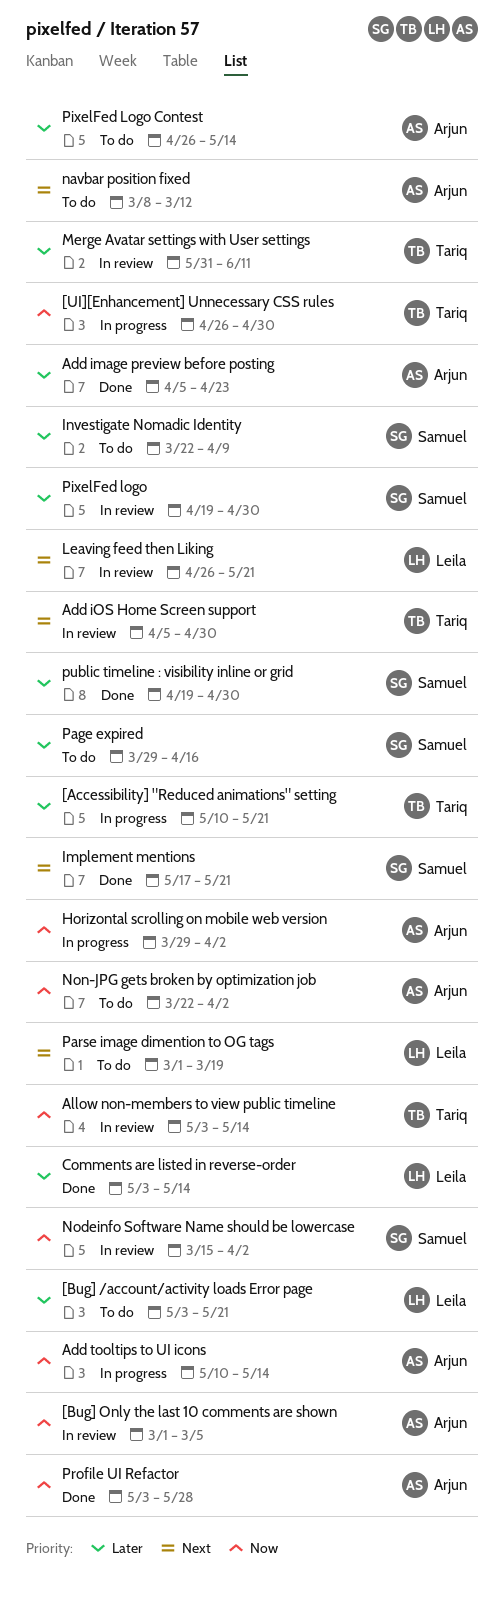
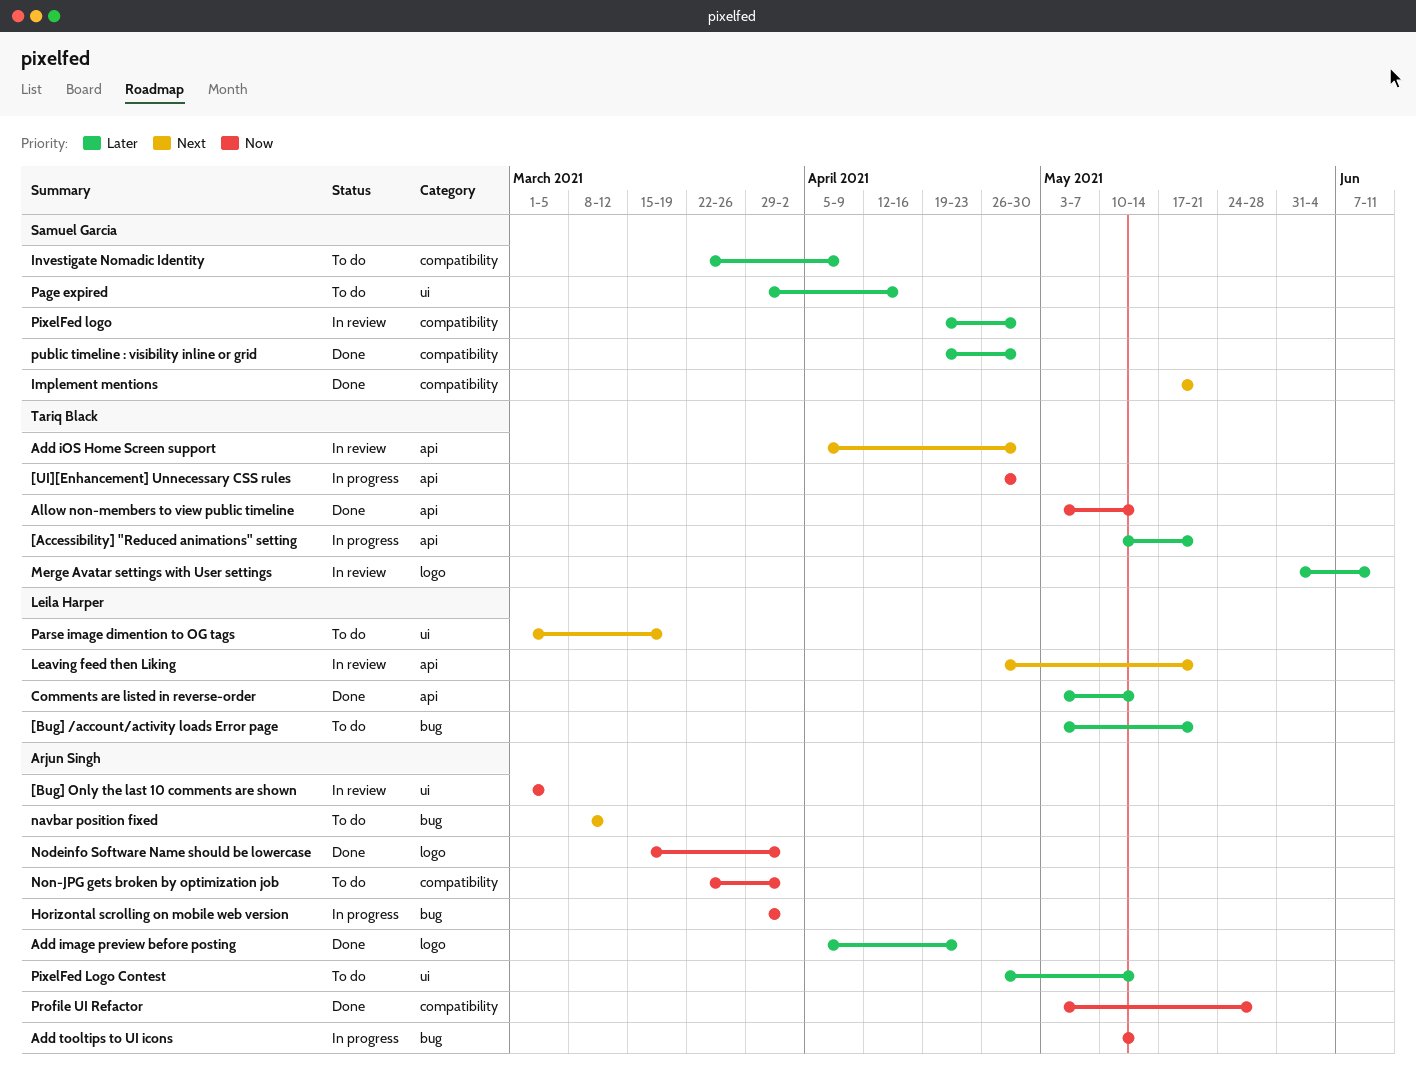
Allow non-members to view public timeline, status: In review -> Done
Nodeinfo Software Name should be lowercase, status: In review -> Done
Nodeinfo Software Name should be lowercase, owner: Samuel Garcia -> Arjun Singh

